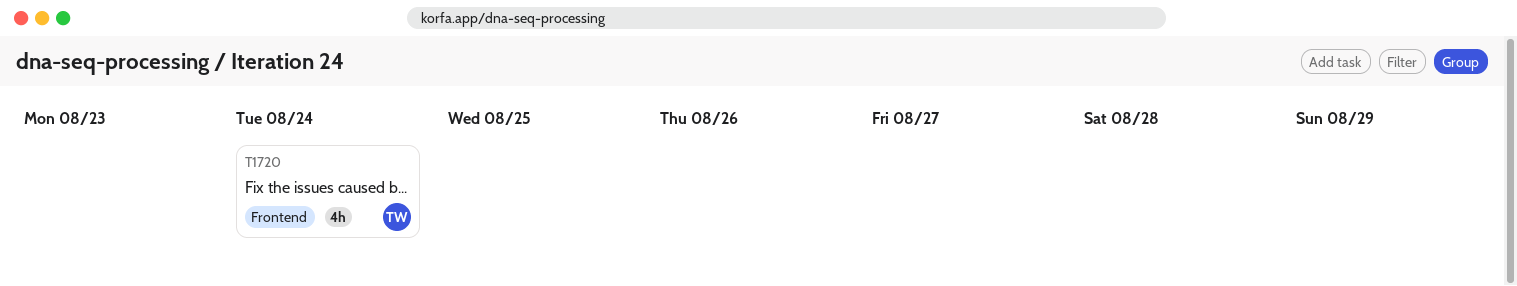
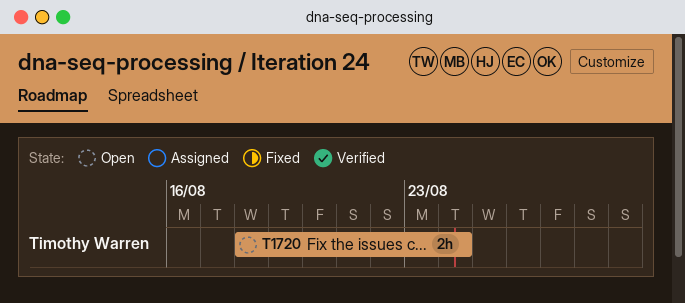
T1720, estimate: 4h -> 2h

